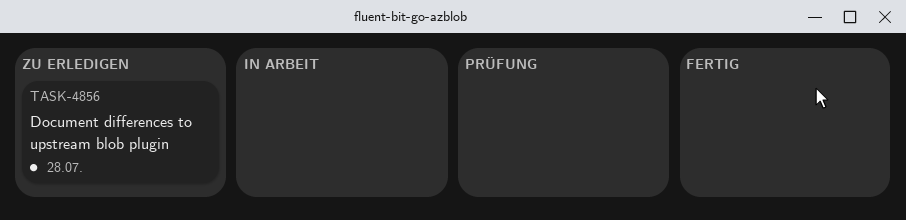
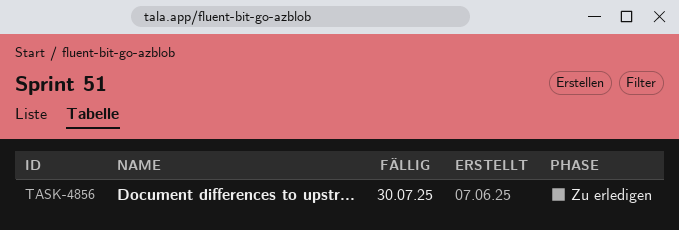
TASK-4856, due: Jul 28 -> Jul 30

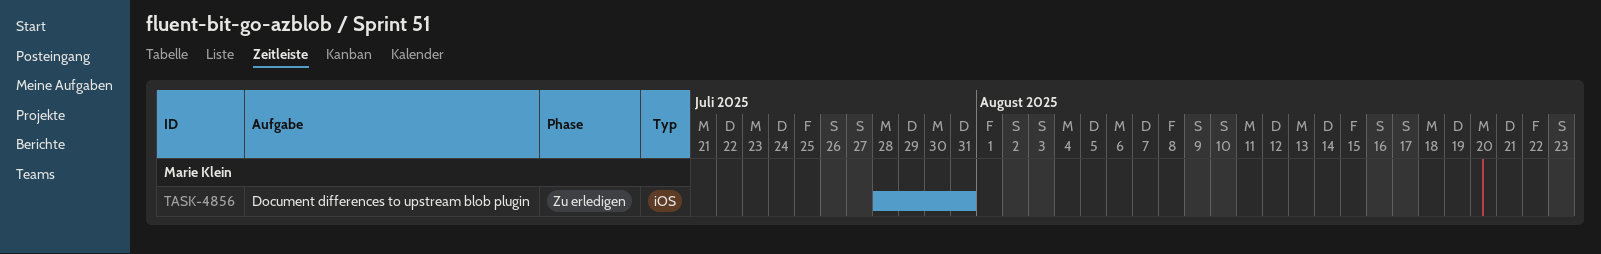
TASK-4856, due: Jul 30 -> Jul 31

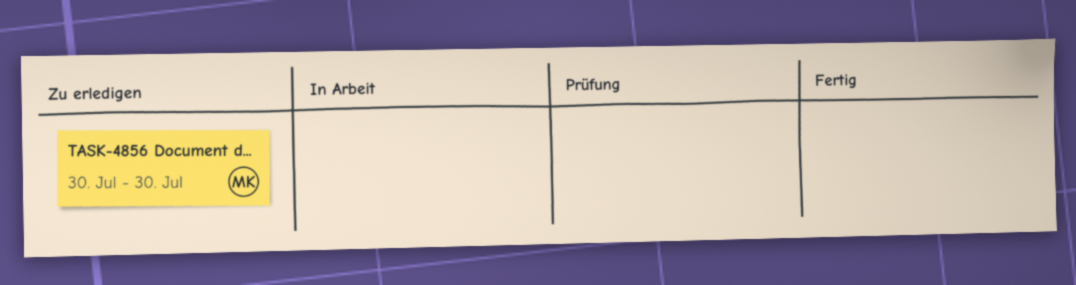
TASK-4856, start: Jul 28 -> Jul 30
TASK-4856, due: Jul 31 -> Jul 30

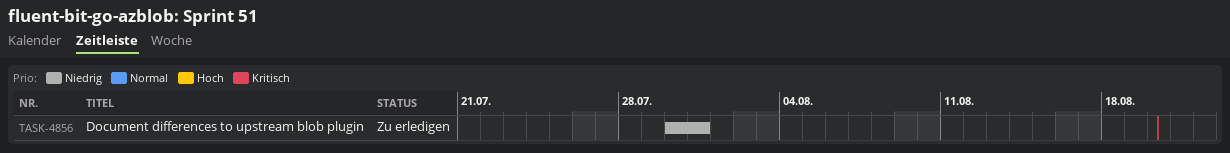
TASK-4856, due: Jul 30 -> Jul 31

